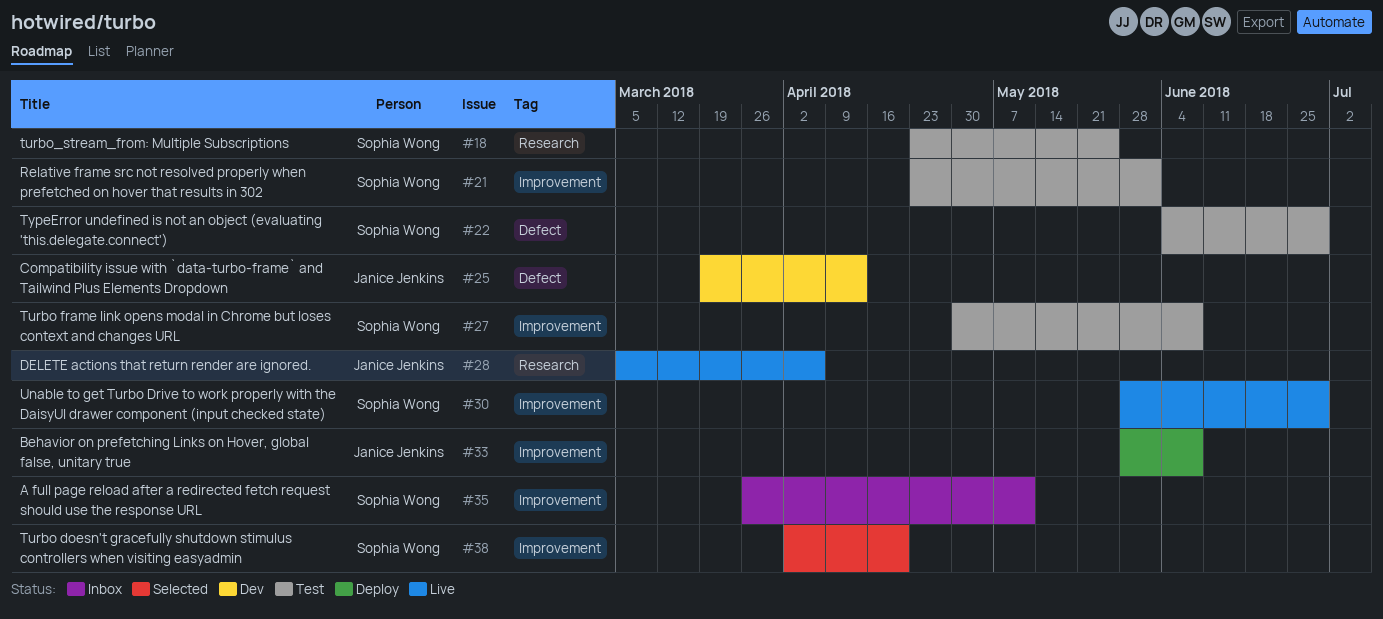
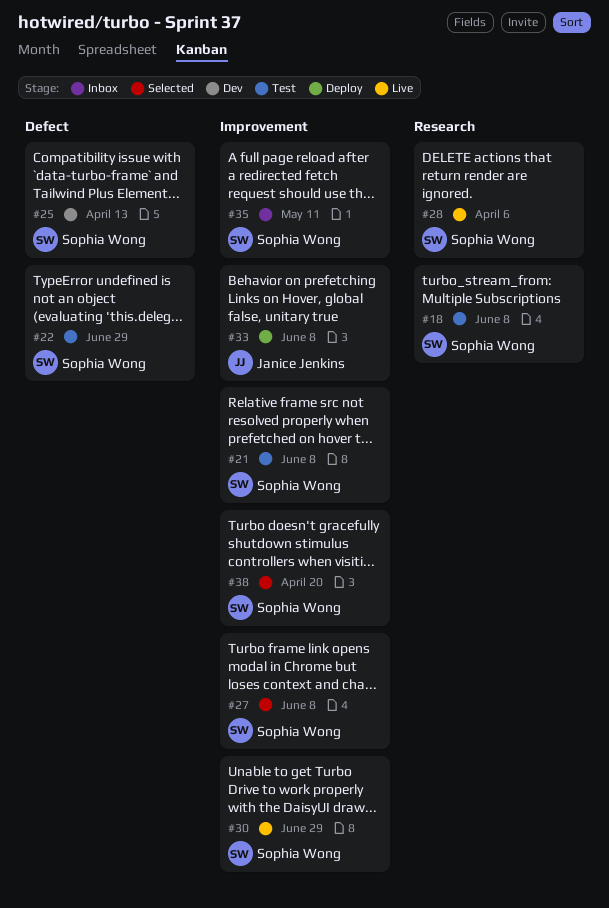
#18, due: May 25 -> Jun 8
#21, due: Jun 1 -> Jun 8
#25, owner: Janice Jenkins -> Sophia Wong
#27, status: Test -> Selected
#28, owner: Janice Jenkins -> Sophia Wong

